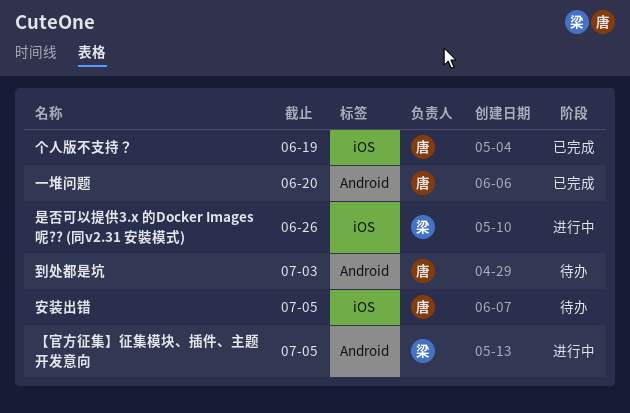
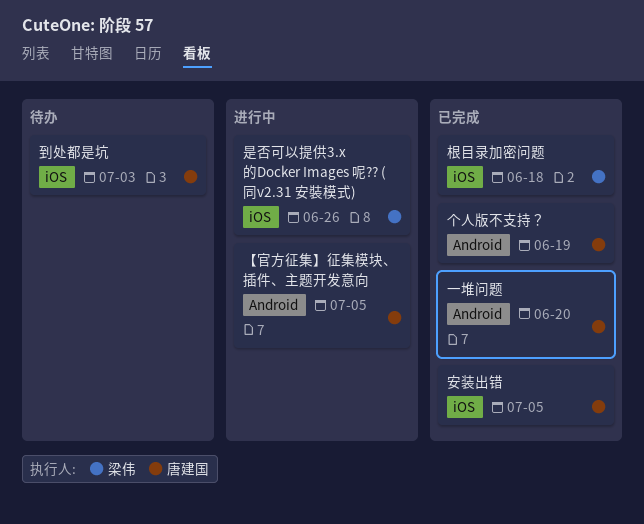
【官方征集】征集模块、插件、主题开发意向, owner: 梁伟 -> 唐建国
个人版不支持？, label: iOS -> Android
到处都是坑, label: Android -> iOS
安装出错, status: 待办 -> 已完成
根目录加密问题: none -> present

